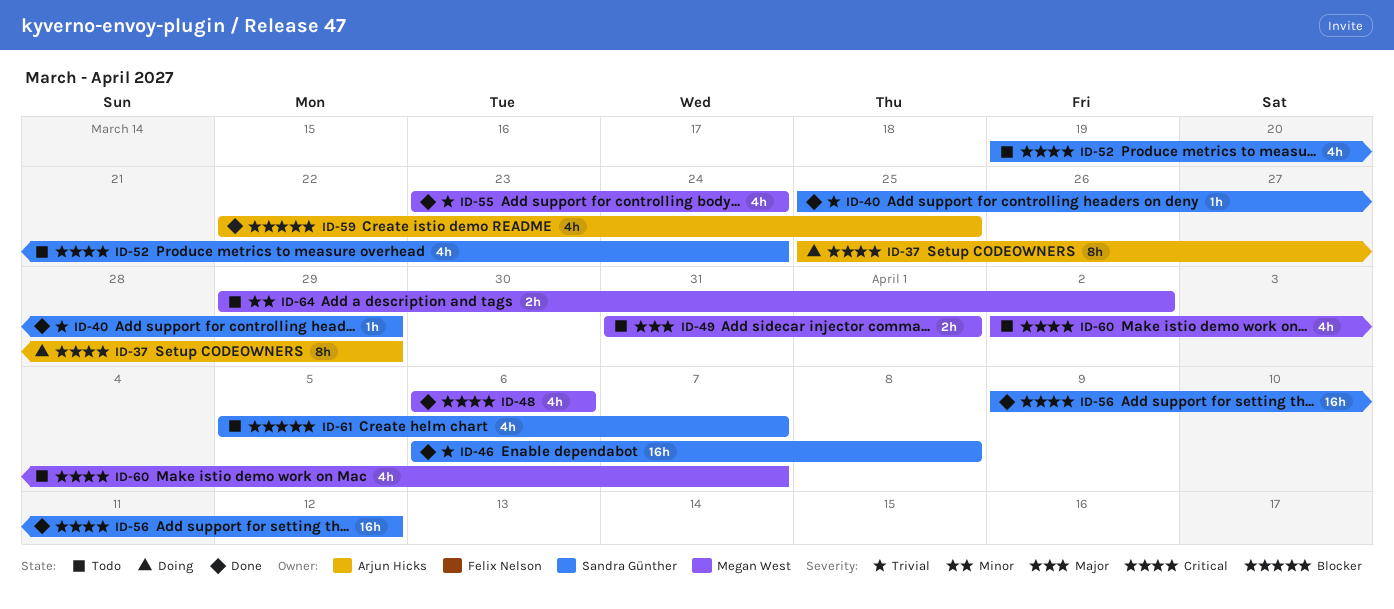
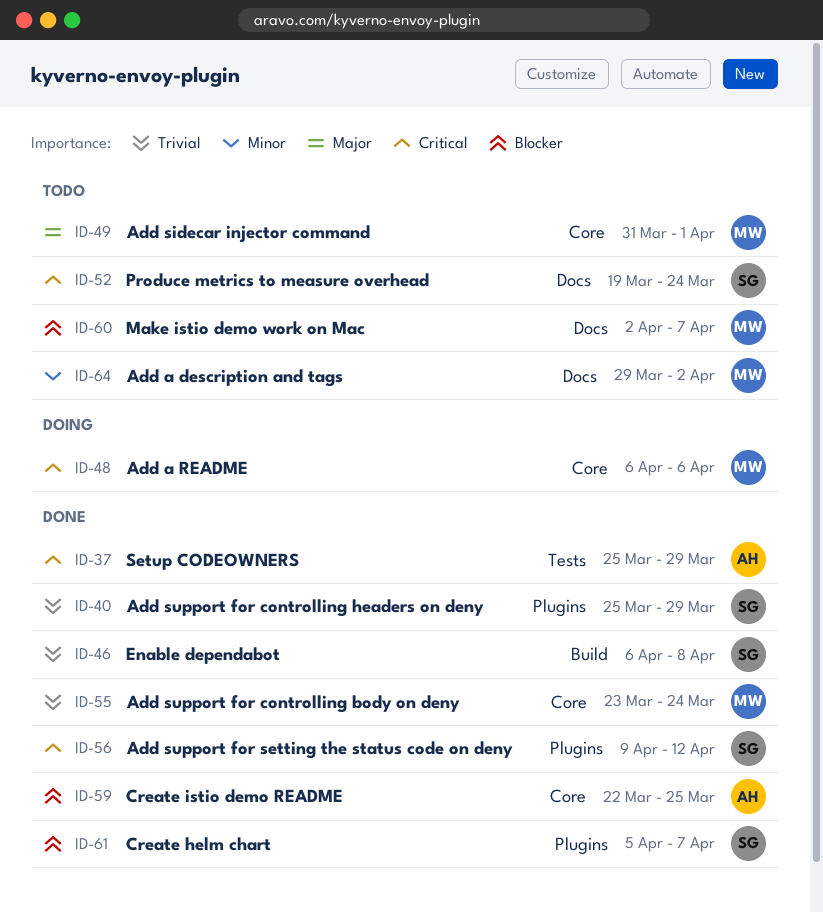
ID-37, status: Doing -> Done
ID-48, status: Done -> Doing
ID-60, priority: Critical -> Blocker
ID-61, status: Todo -> Done

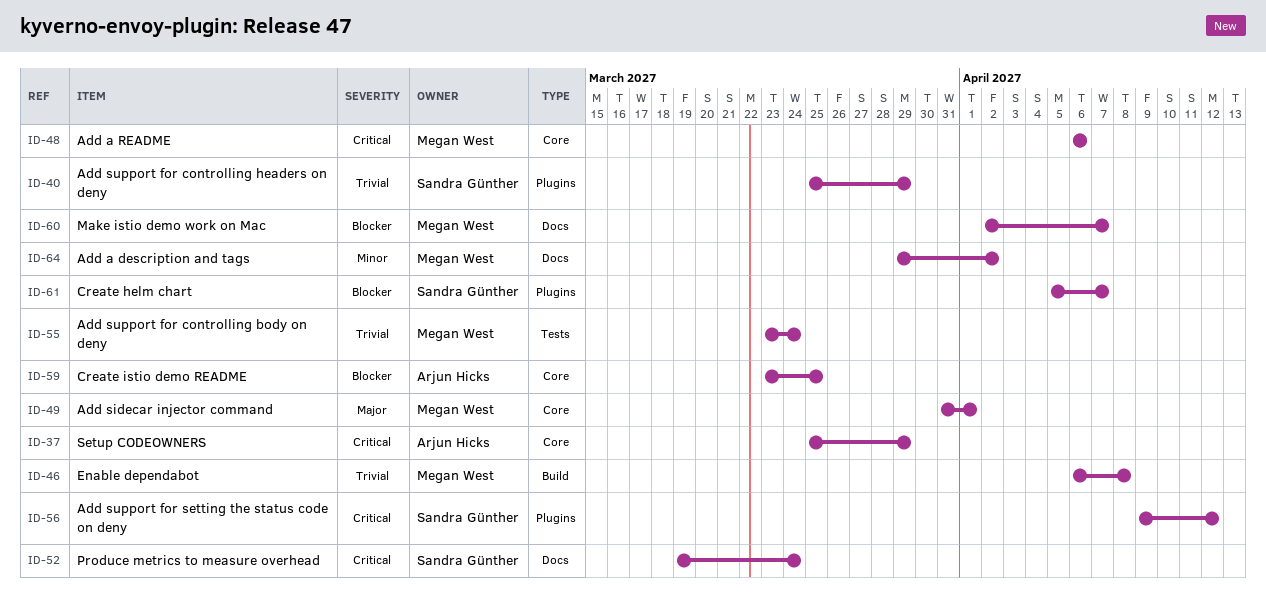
ID-37, label: Tests -> Core
ID-46, owner: Sandra Günther -> Megan West
ID-55, label: Core -> Tests
ID-59, start: Mar 22 -> Mar 23

